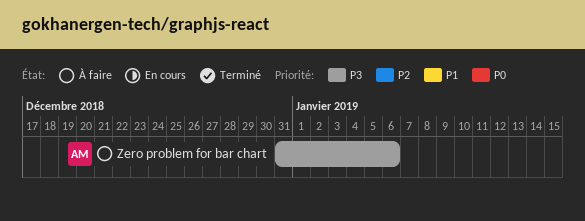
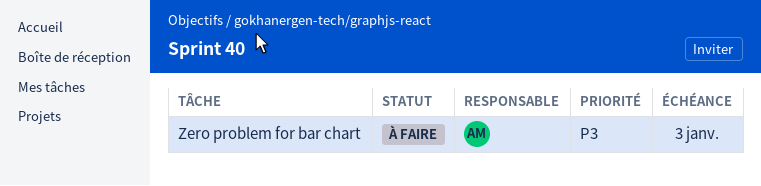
Zero problem for bar chart, due: Jan 6 -> Jan 3

